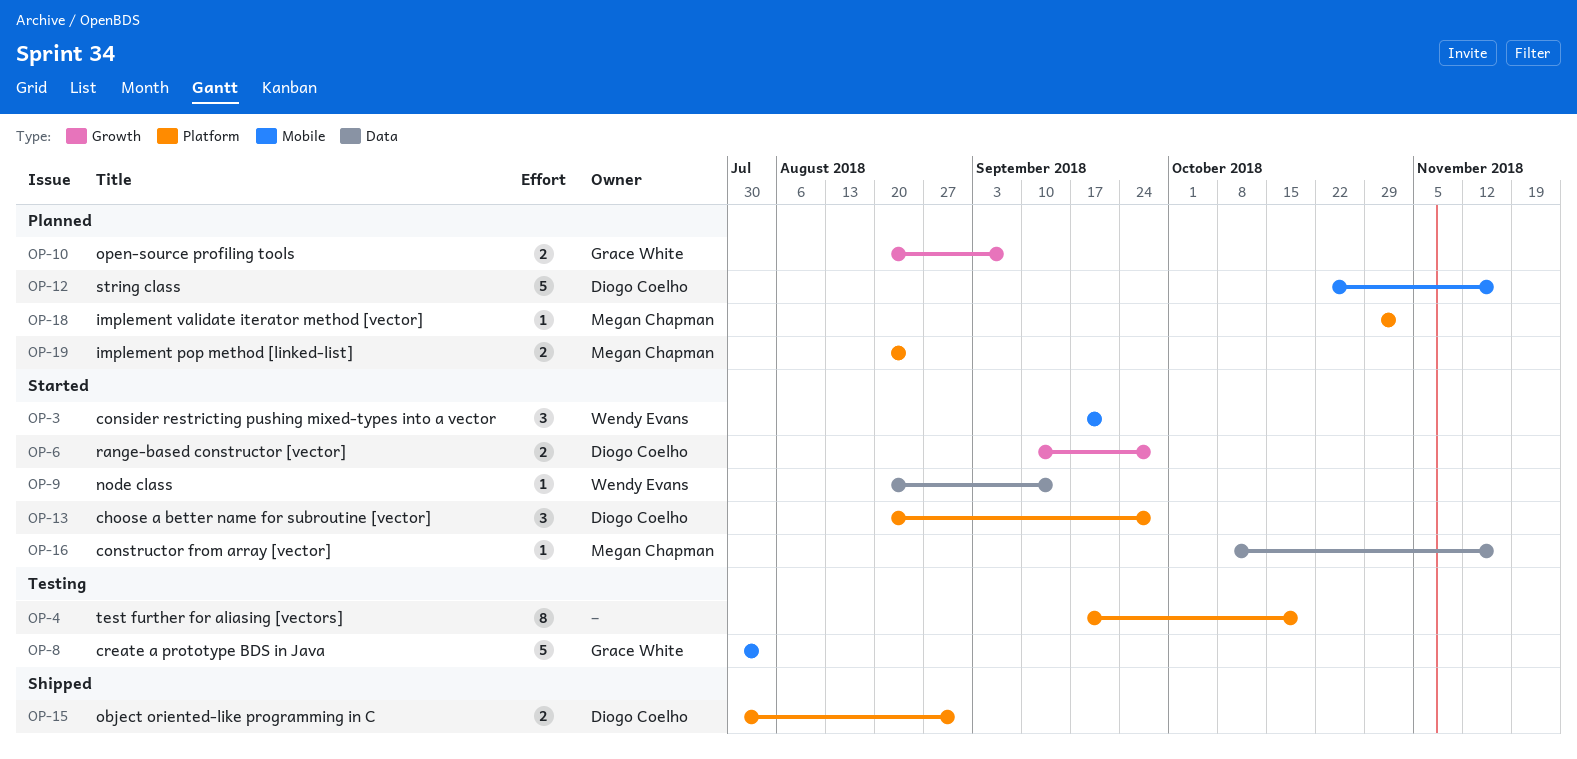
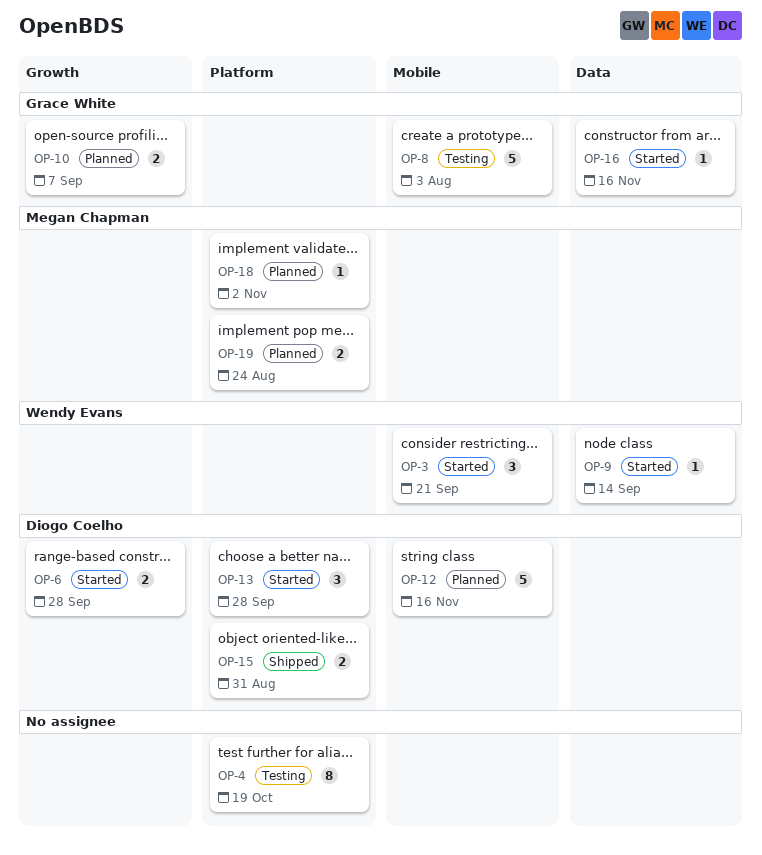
OP-16, owner: Megan Chapman -> Grace White

